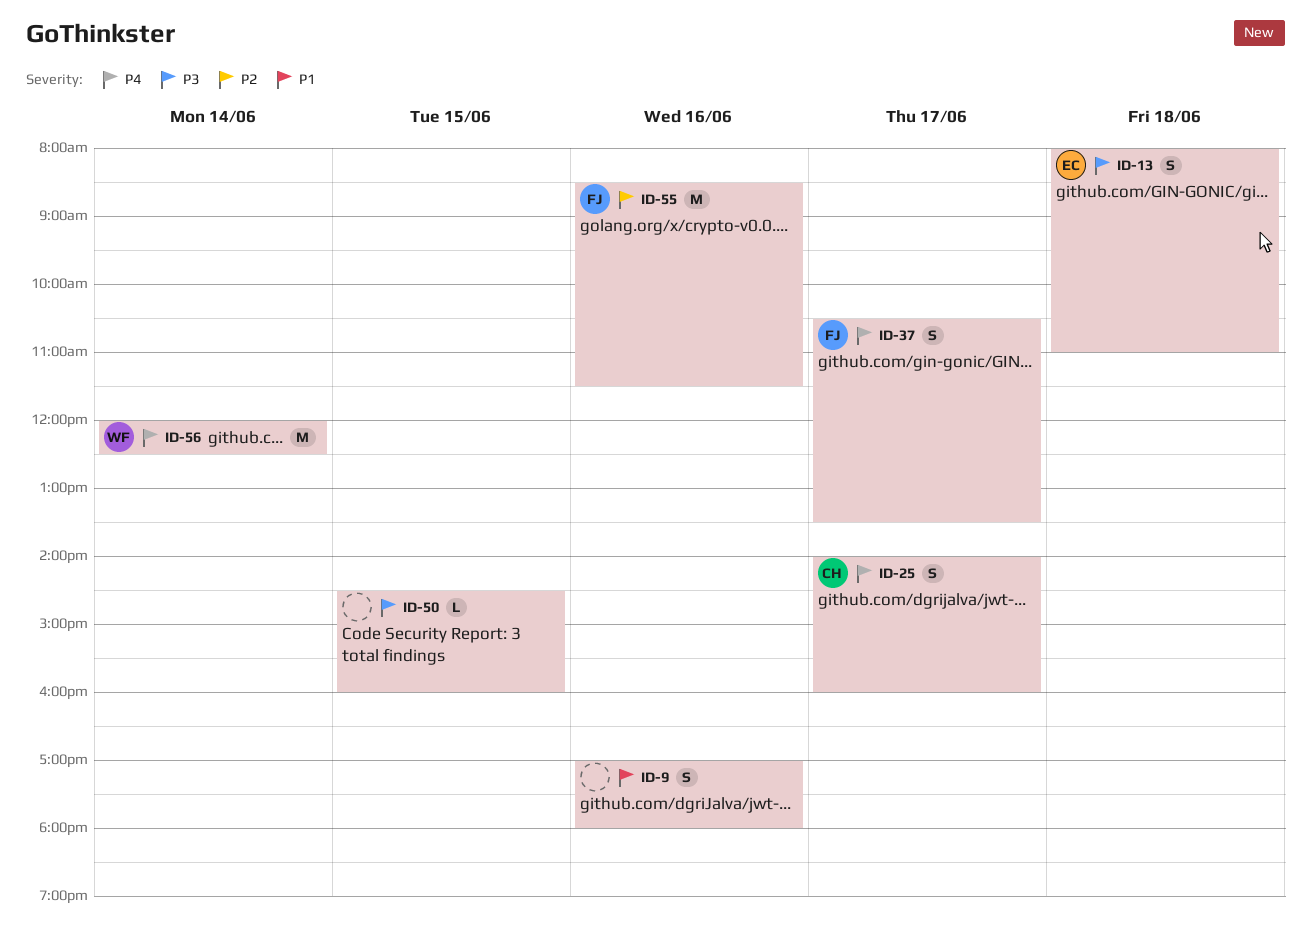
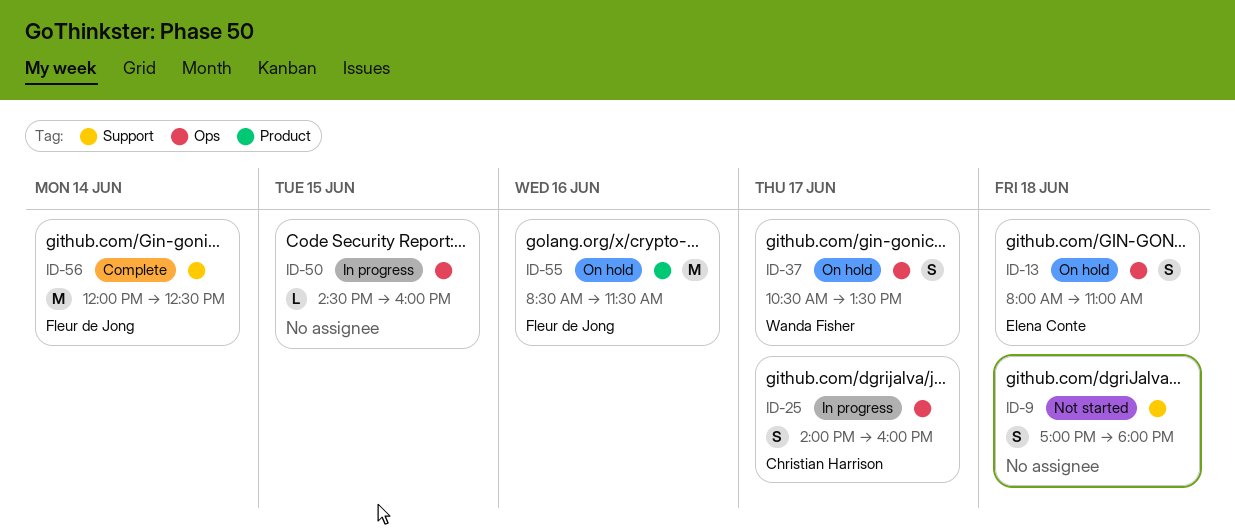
ID-9, day: Jun 16 -> Jun 18
ID-37, owner: Fleur de Jong -> Wanda Fisher
ID-56, owner: Wanda Fisher -> Fleur de Jong

